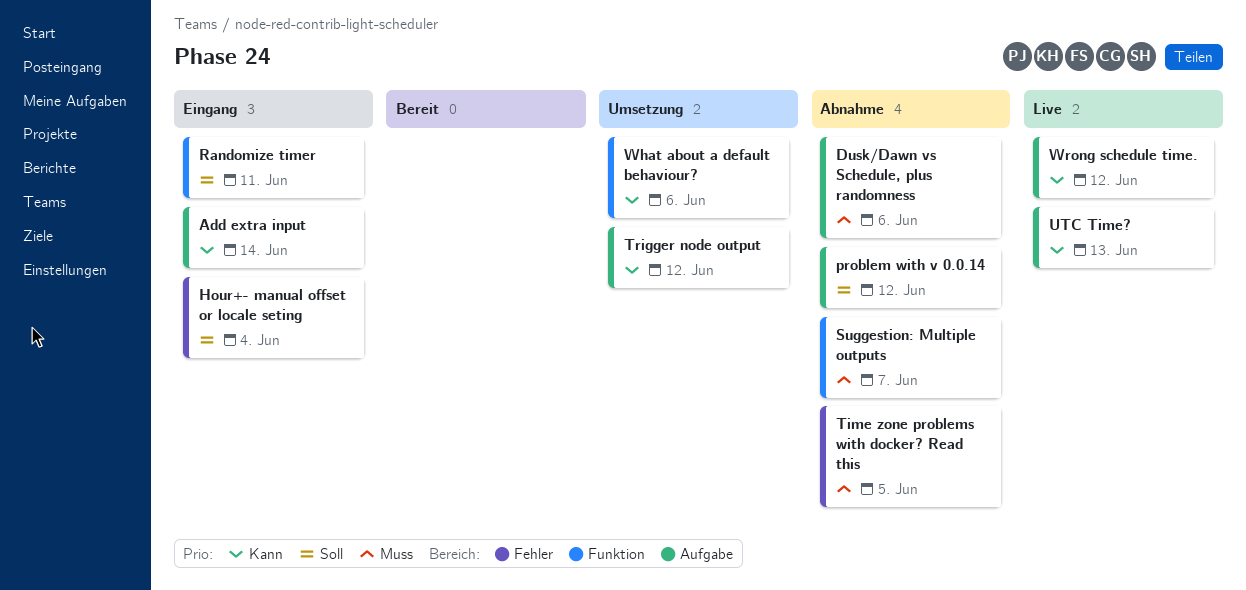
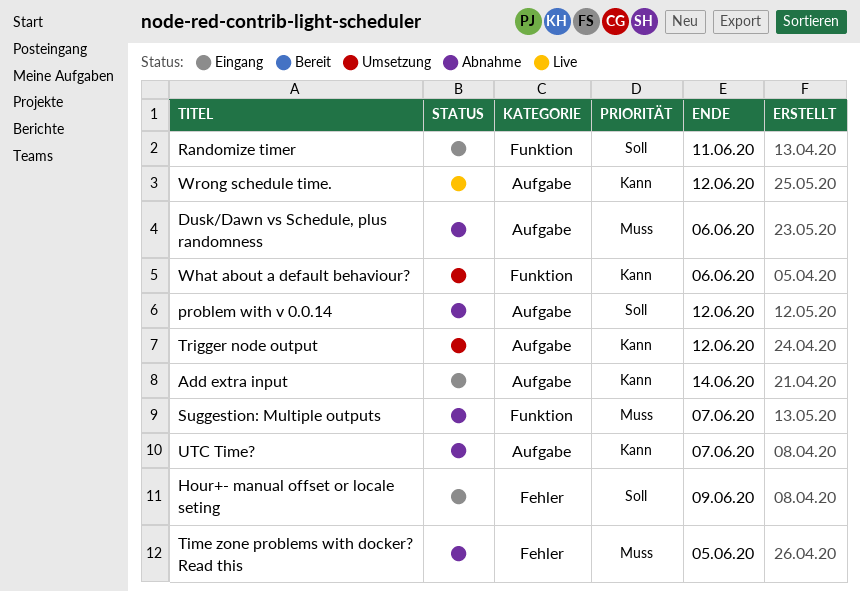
Hour+- manual offset or locale seting, due: Jun 4 -> Jun 9
UTC Time?, status: Live -> Abnahme
UTC Time?, due: Jun 13 -> Jun 7

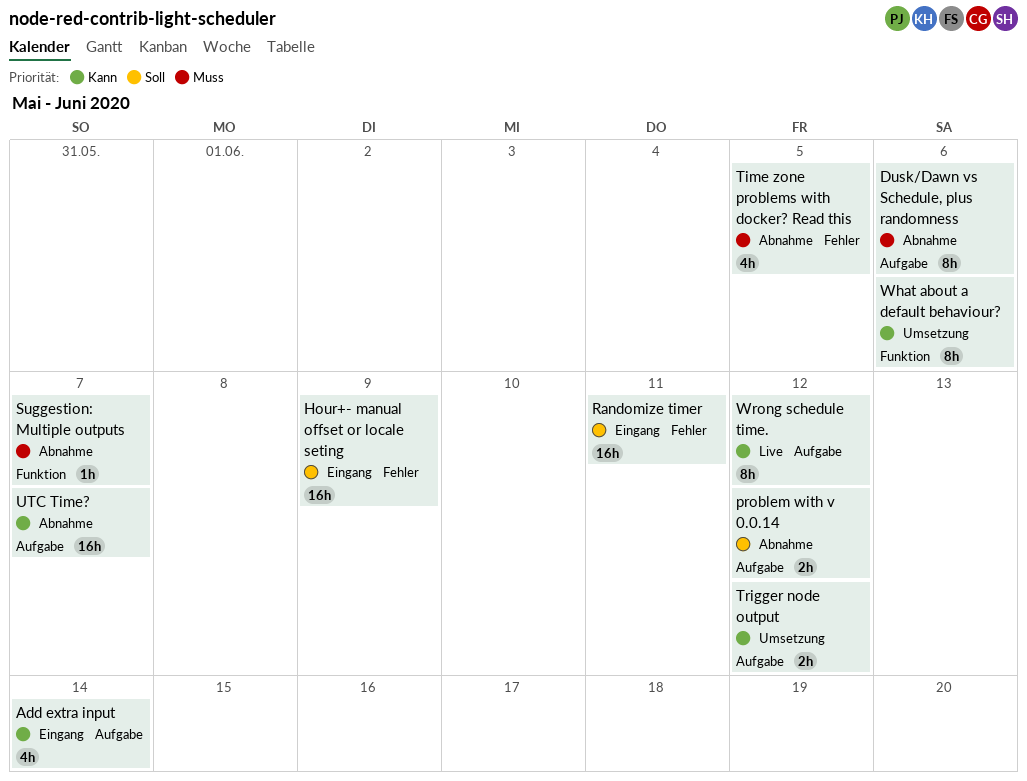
Randomize timer, label: Funktion -> Fehler

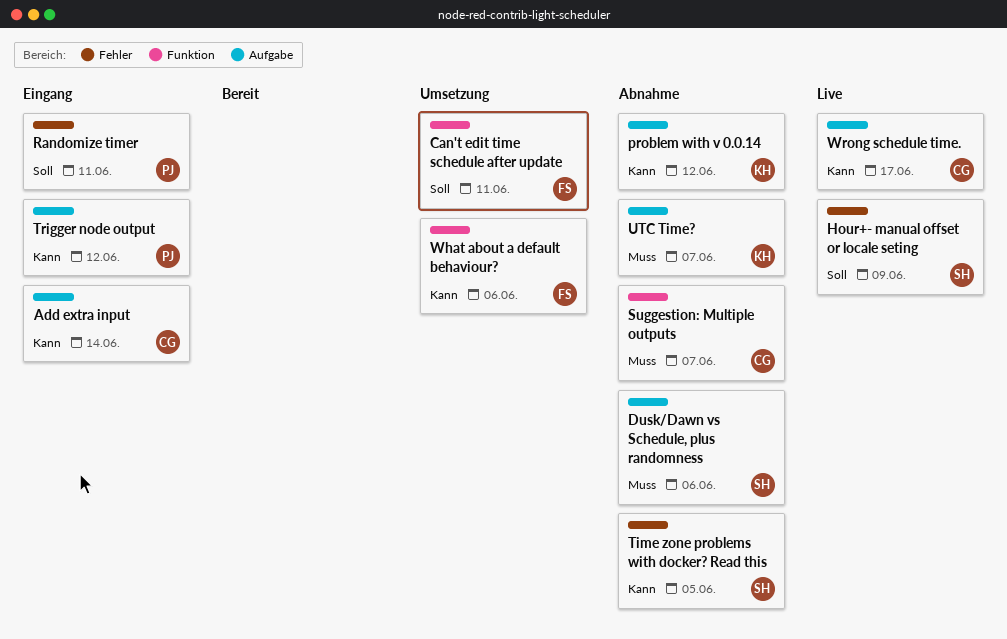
Can't edit time schedule after update: none -> present
Hour+- manual offset or locale seting, status: Eingang -> Live
problem with v 0.0.14, priority: Soll -> Kann
Time zone problems with docker? Read this, priority: Muss -> Kann
Trigger node output, status: Umsetzung -> Eingang
UTC Time?, priority: Kann -> Muss
Wrong schedule time., due: Jun 12 -> Jun 17

